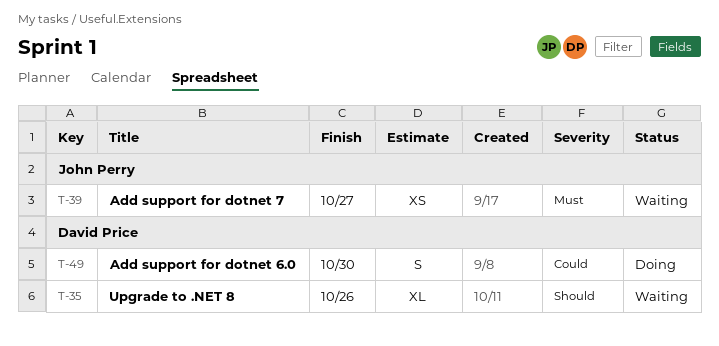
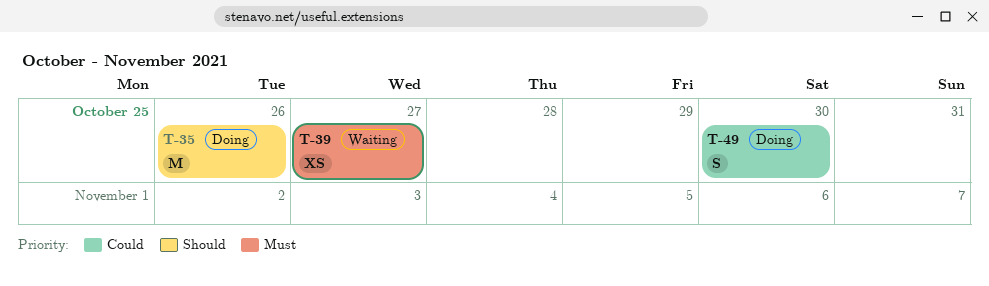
T-35, status: Waiting -> Doing
T-35, estimate: XL -> M

